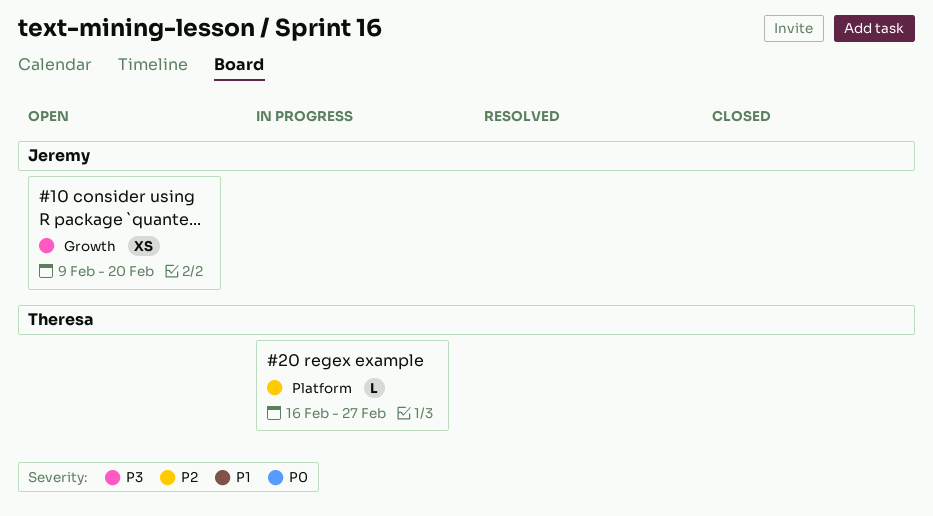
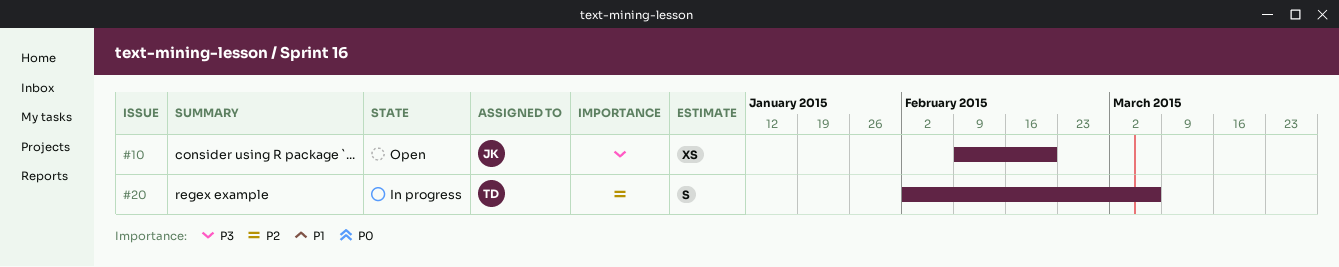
#20, estimate: L -> S
#20, start: Feb 16 -> Feb 2
#20, due: Feb 27 -> Mar 6

